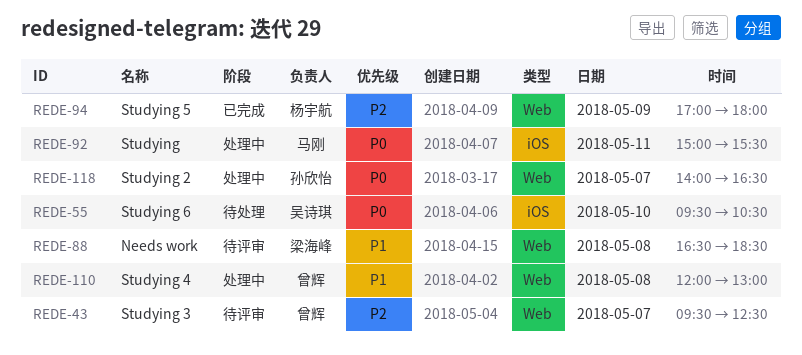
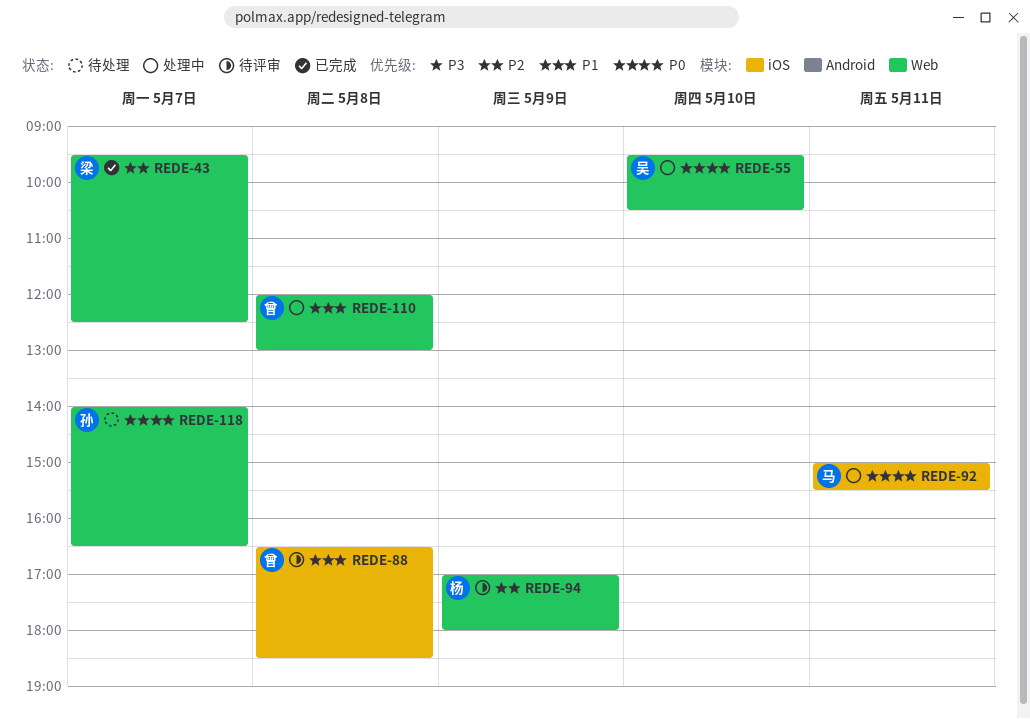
REDE-43, status: 待评审 -> 已完成
REDE-43, owner: 曾辉 -> 梁海峰
REDE-55, status: 待处理 -> 处理中
REDE-55, label: iOS -> Web
REDE-88, owner: 梁海峰 -> 曾辉
REDE-88, label: Web -> iOS
REDE-94, status: 已完成 -> 待评审
REDE-118, status: 处理中 -> 待处理

